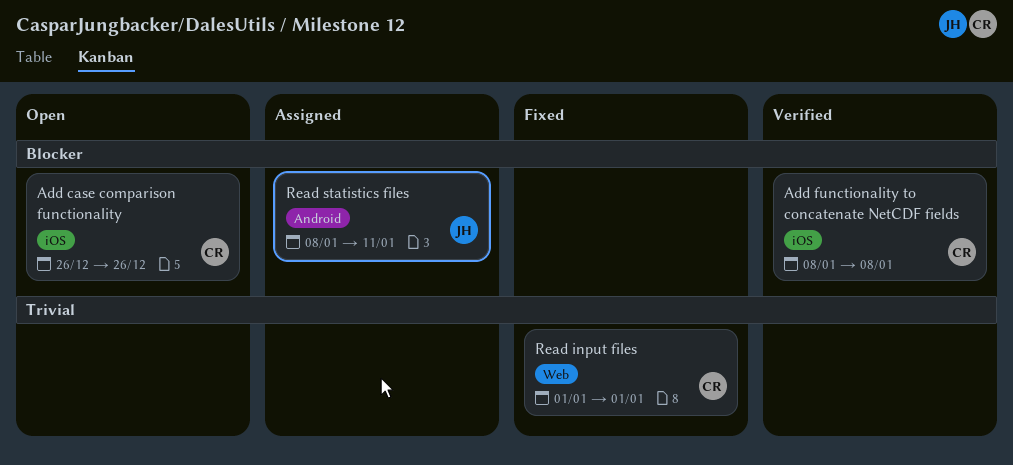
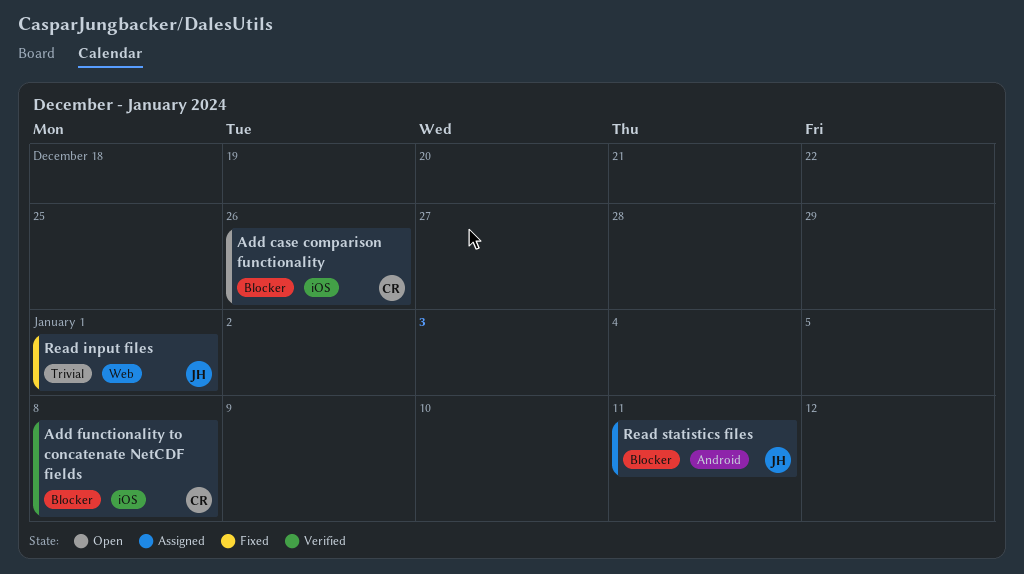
Read input files, owner: CR -> JH

